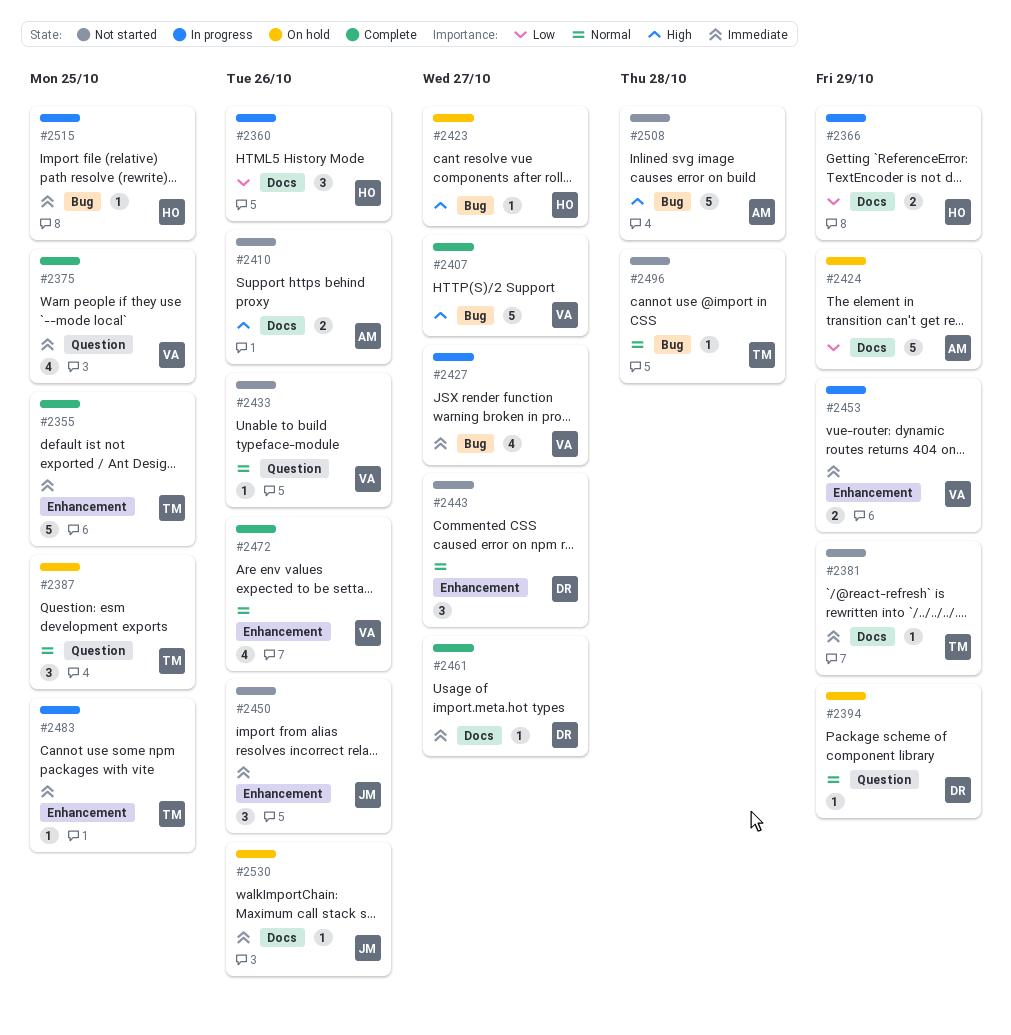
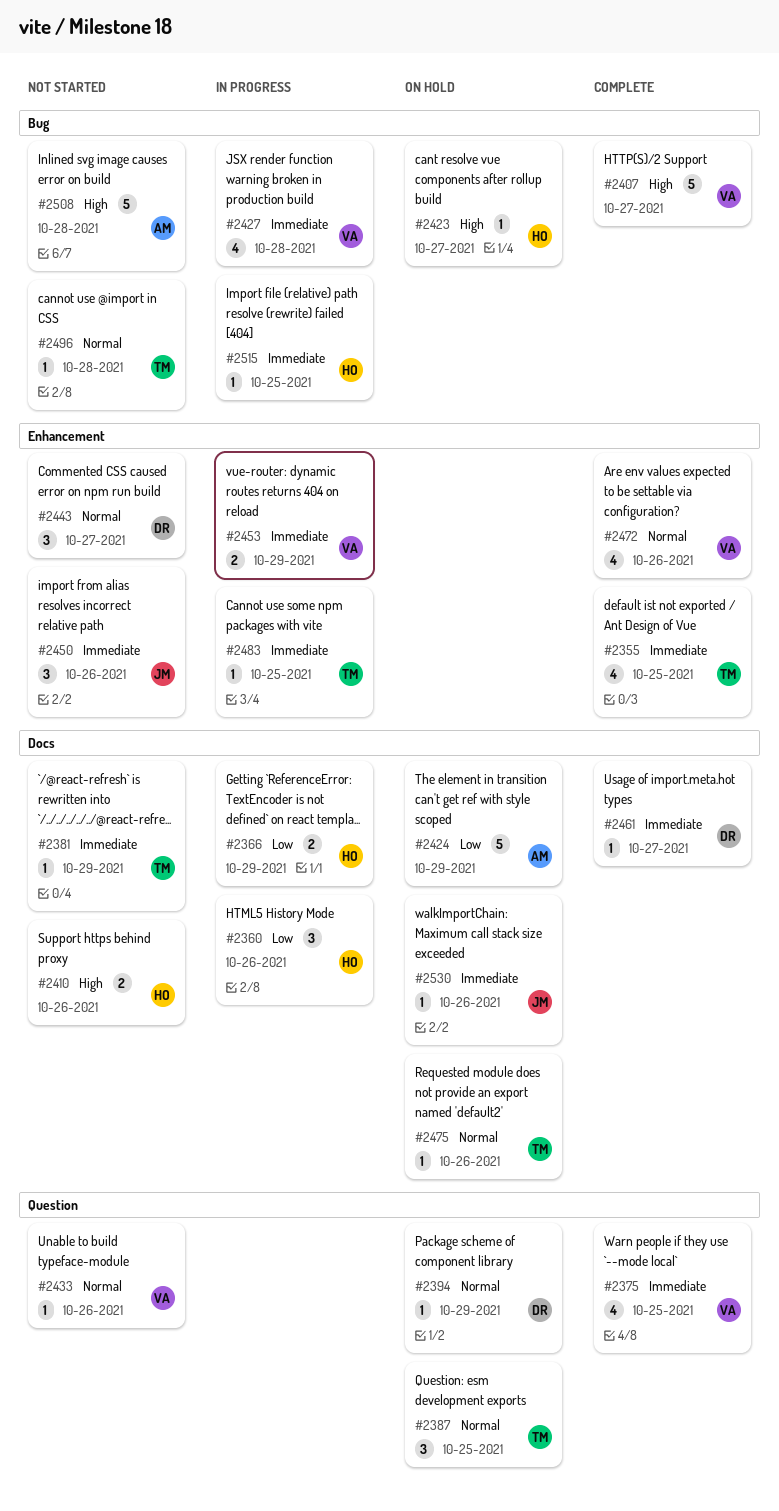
#2355, estimate: 5 -> 4
#2410, owner: AM -> HO
#2427, due: Oct 27 -> Oct 28
#2475: none -> present

